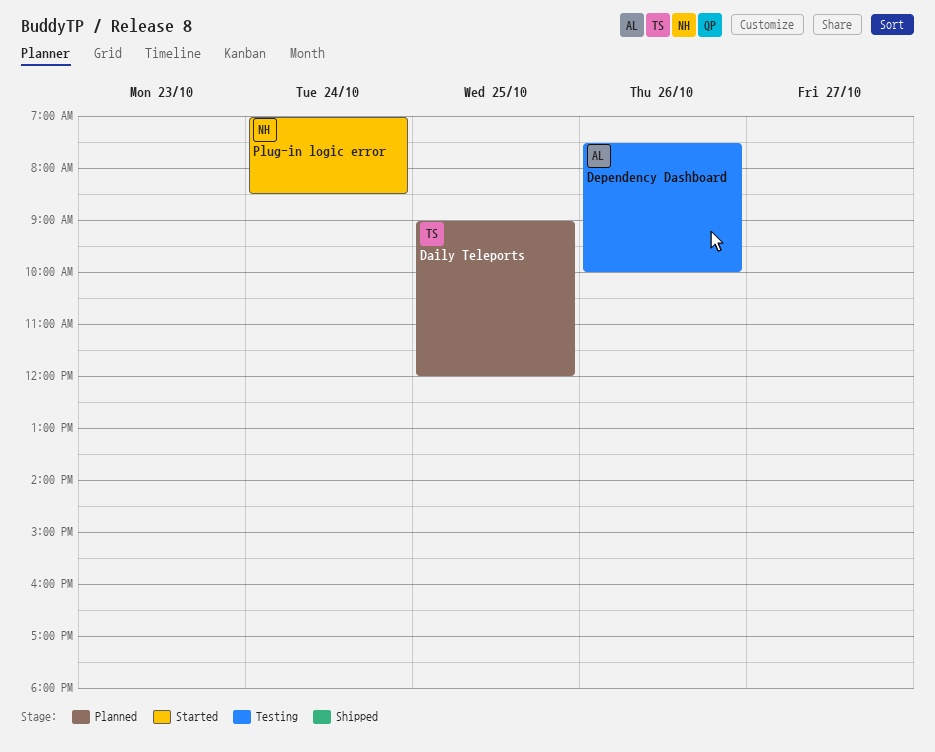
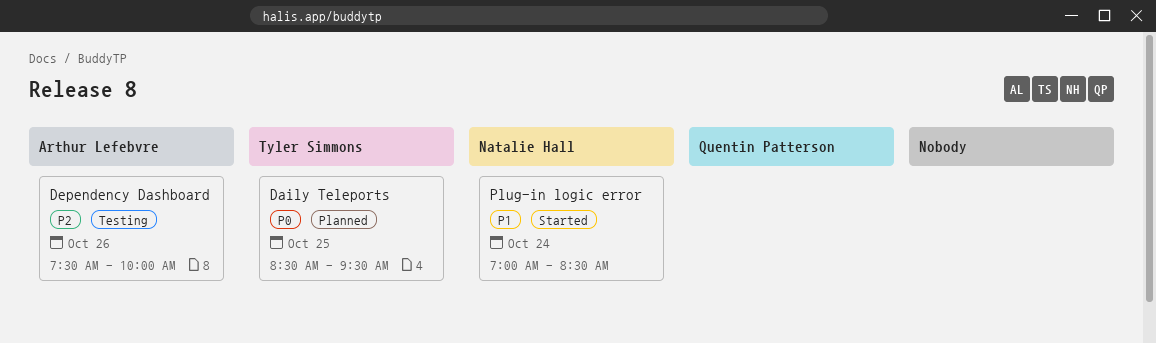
Daily Teleports, begins: 09:00 -> 08:30
Daily Teleports, ends: 12:00 -> 09:30

